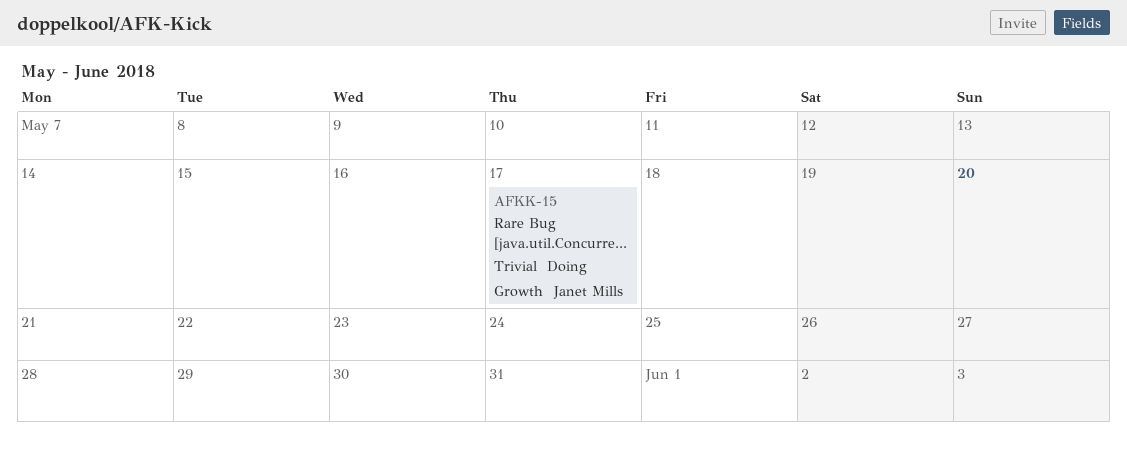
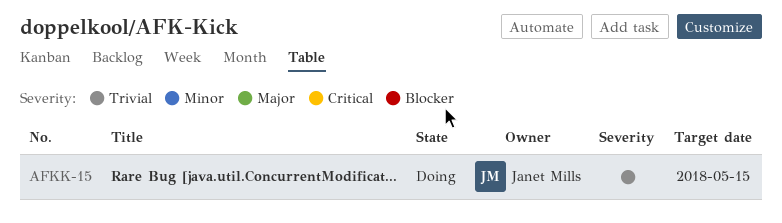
AFKK-15, due: May 17 -> May 15

